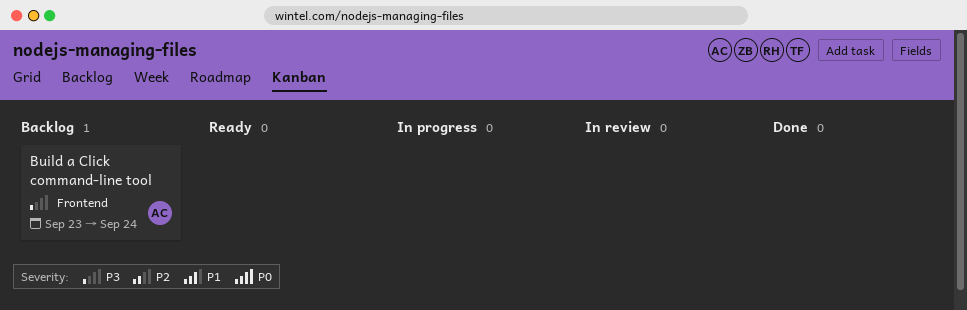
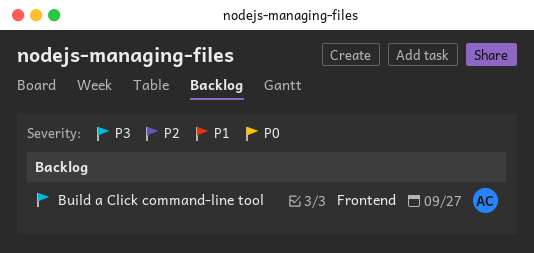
Build a Click command-line tool, due: Sep 24 -> Sep 27

